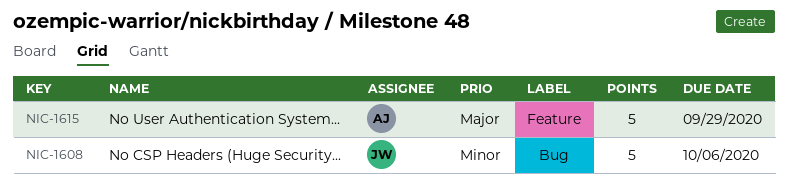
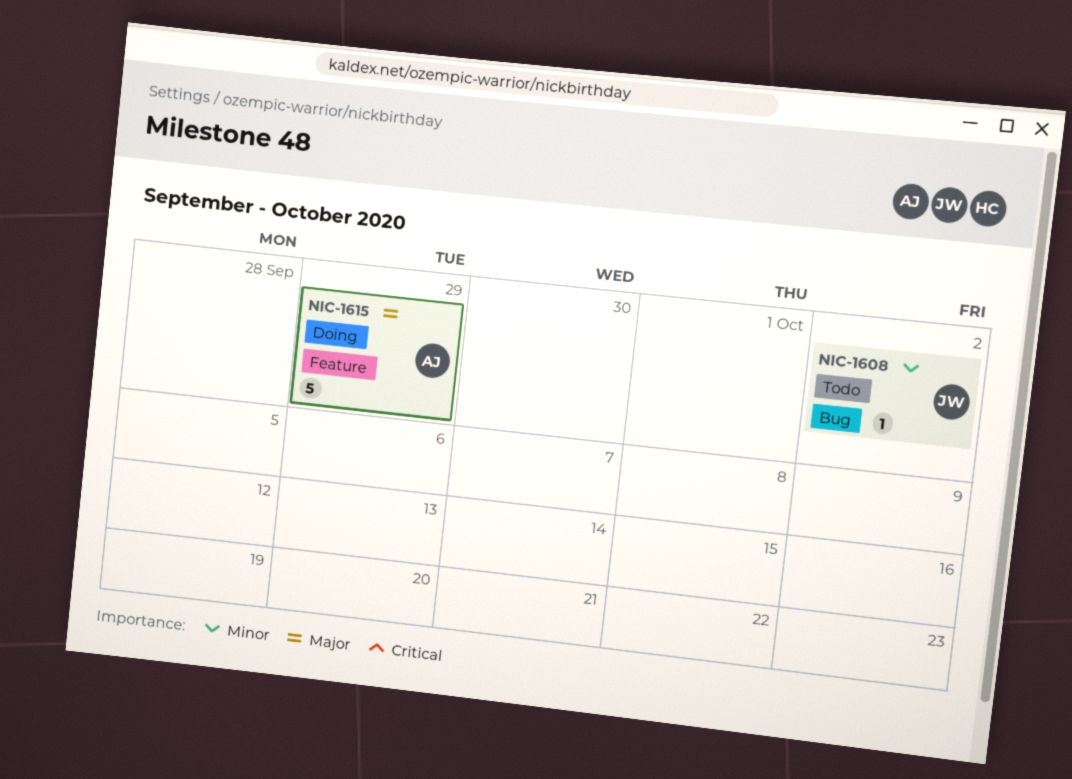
NIC-1608, estimate: 5 -> 1
NIC-1608, due: Oct 6 -> Oct 2

